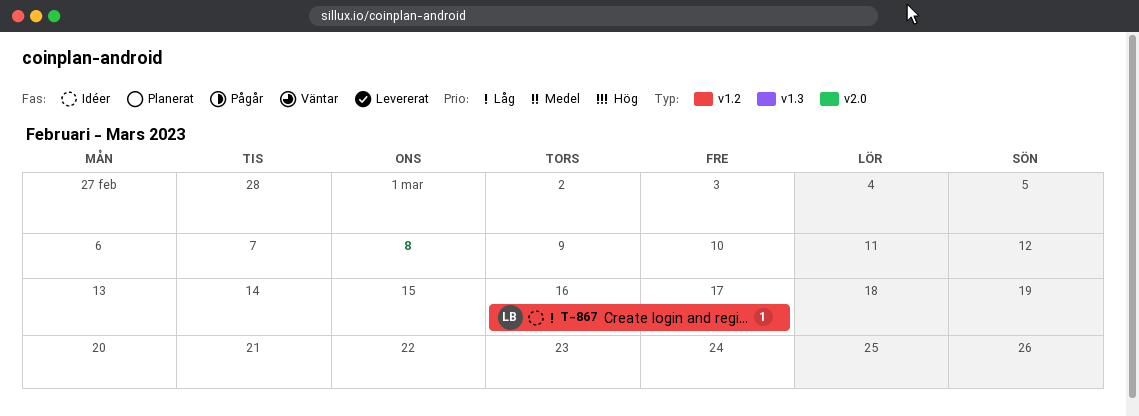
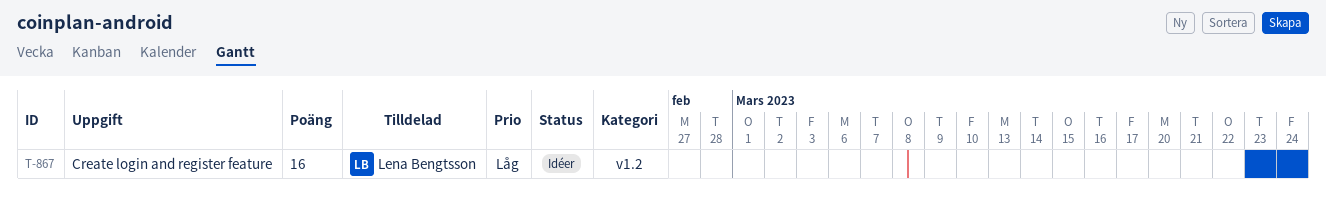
T-867, estimate: 1 -> 16
T-867, start: Mar 16 -> Mar 23
T-867, due: Mar 17 -> Mar 24

